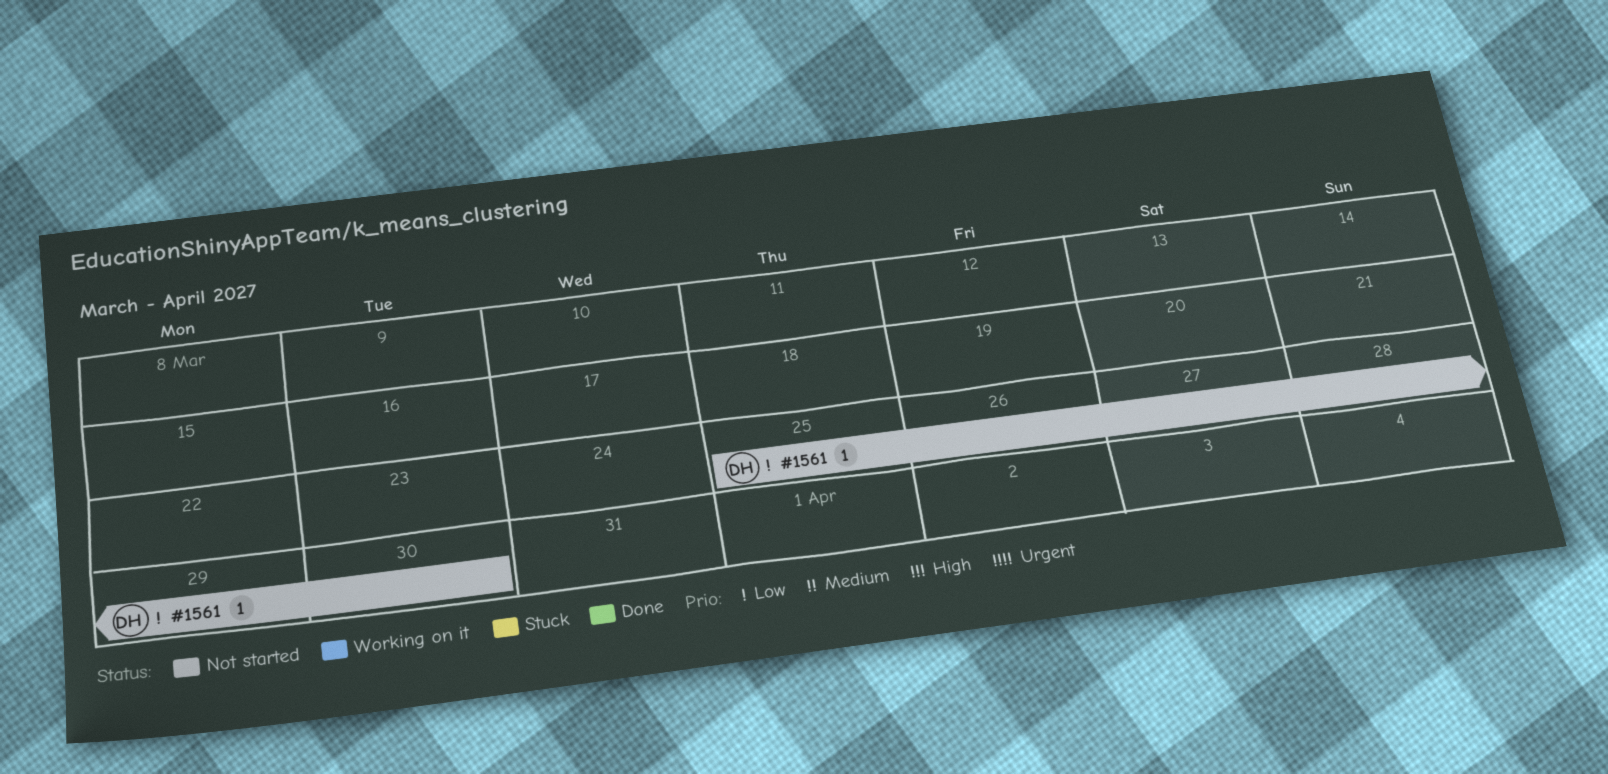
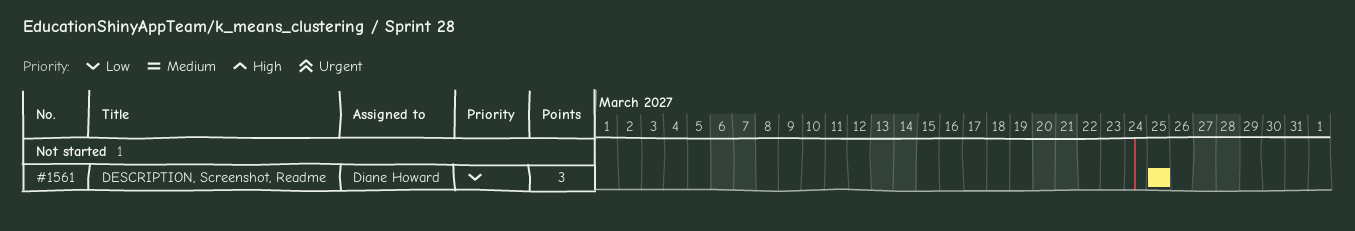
#1561, estimate: 1 -> 3
#1561, due: Mar 30 -> Mar 25

